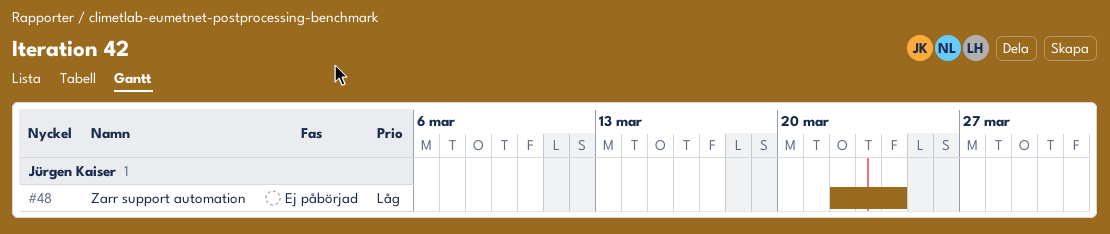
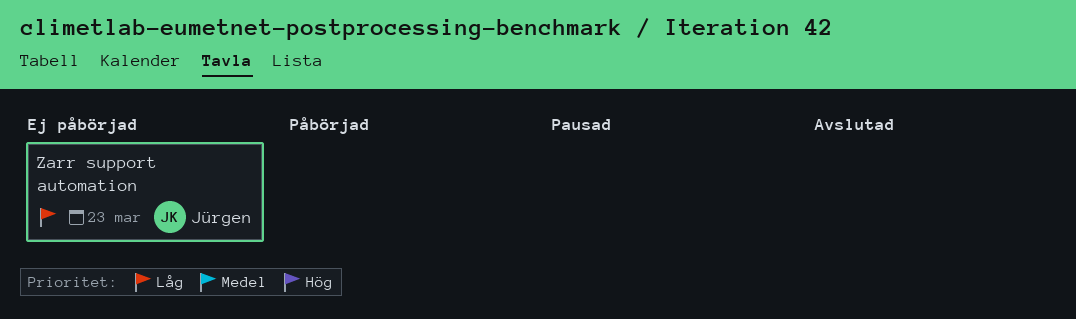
Zarr support automation, due: Mar 24 -> Mar 23

